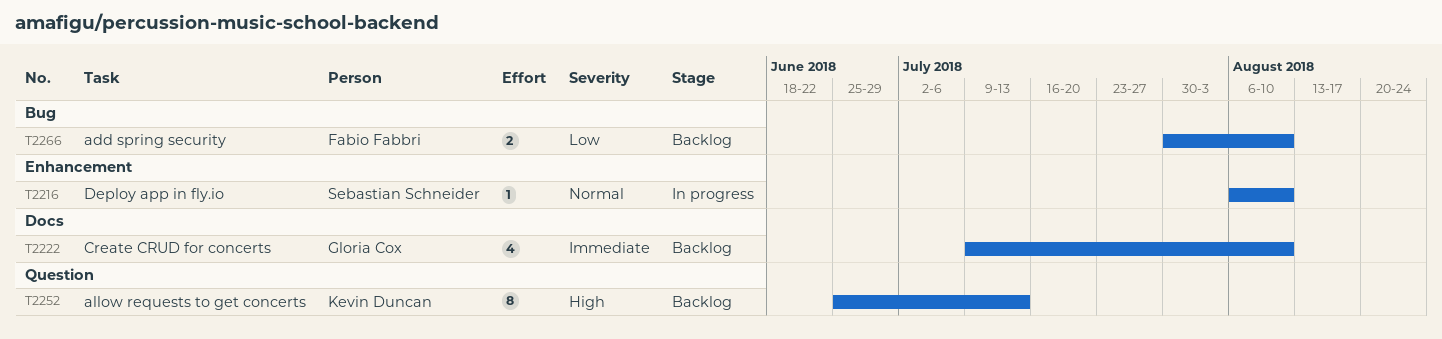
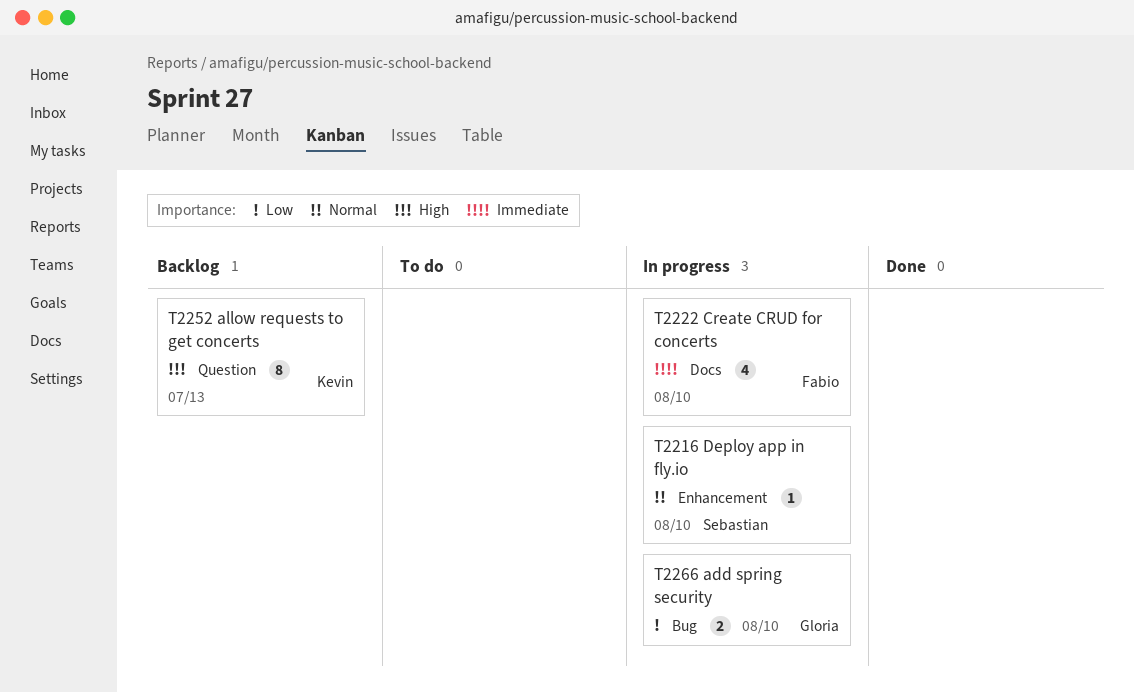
T2222, status: Backlog -> In progress
T2222, owner: Gloria Cox -> Fabio Fabbri
T2266, status: Backlog -> In progress
T2266, owner: Fabio Fabbri -> Gloria Cox

